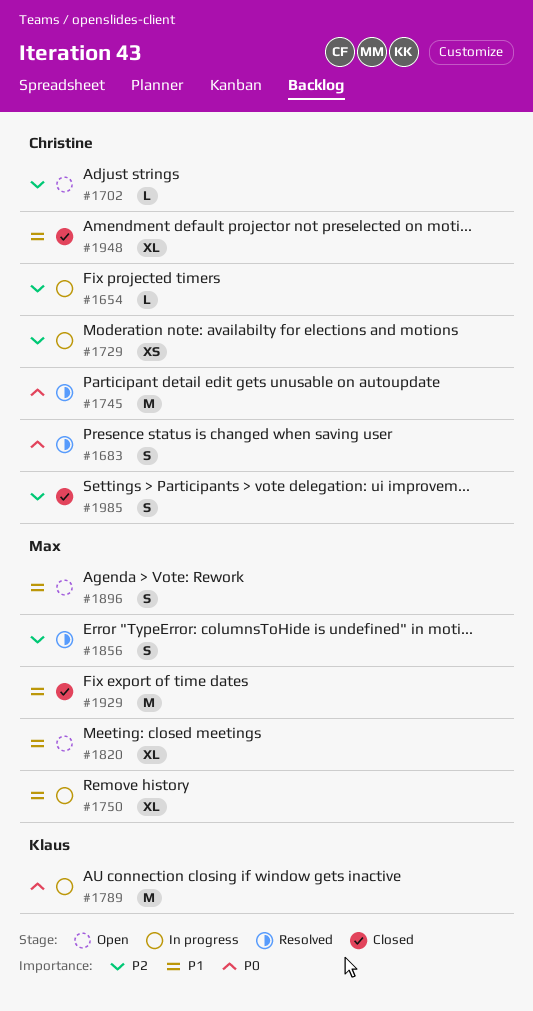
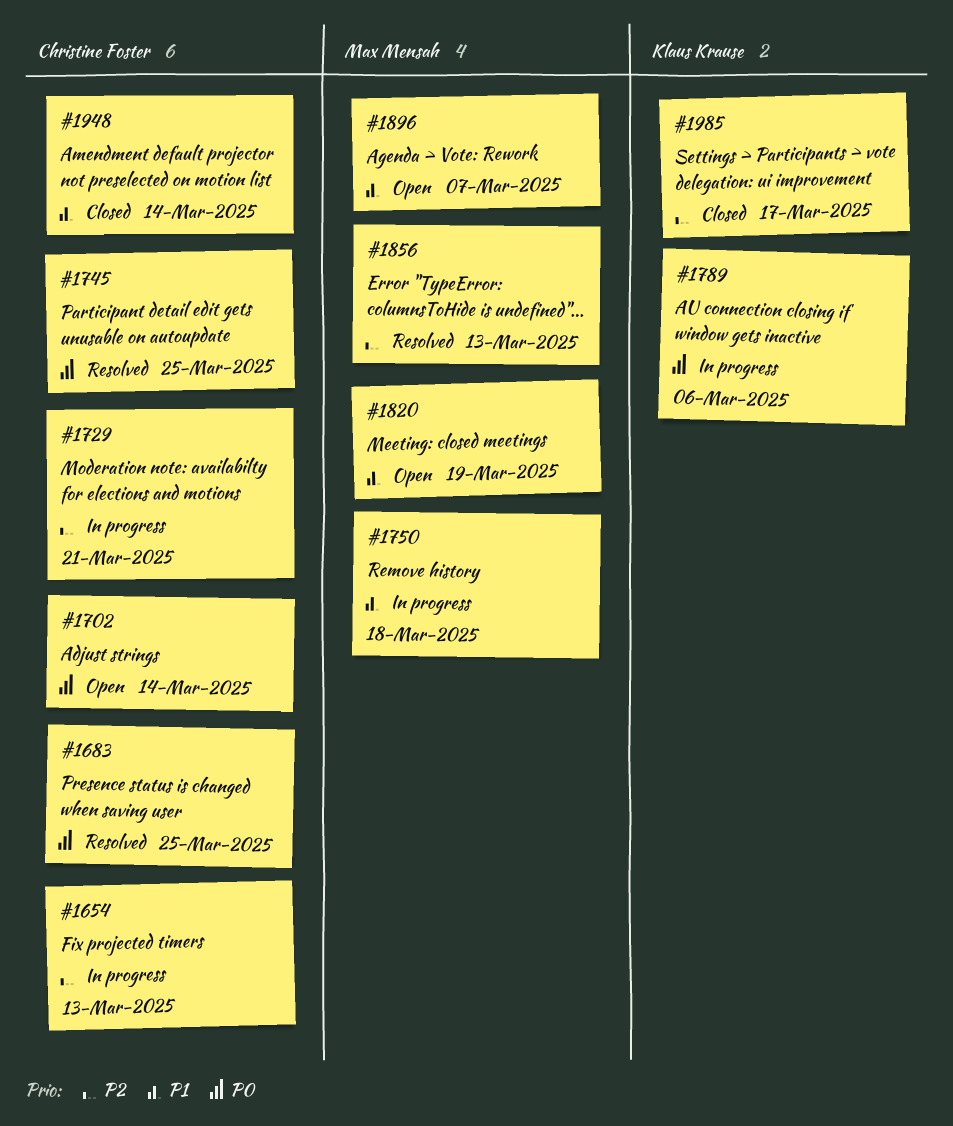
#1702, priority: P2 -> P0
#1929: present -> none
#1985, owner: Christine Foster -> Klaus Krause

